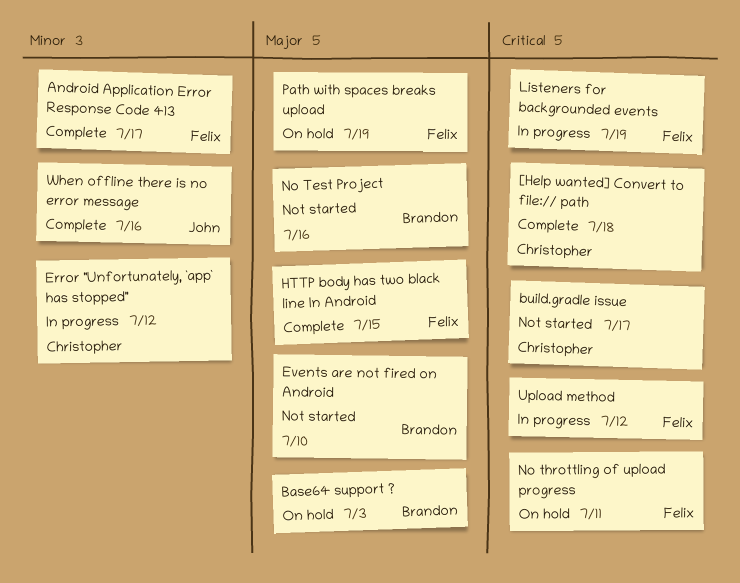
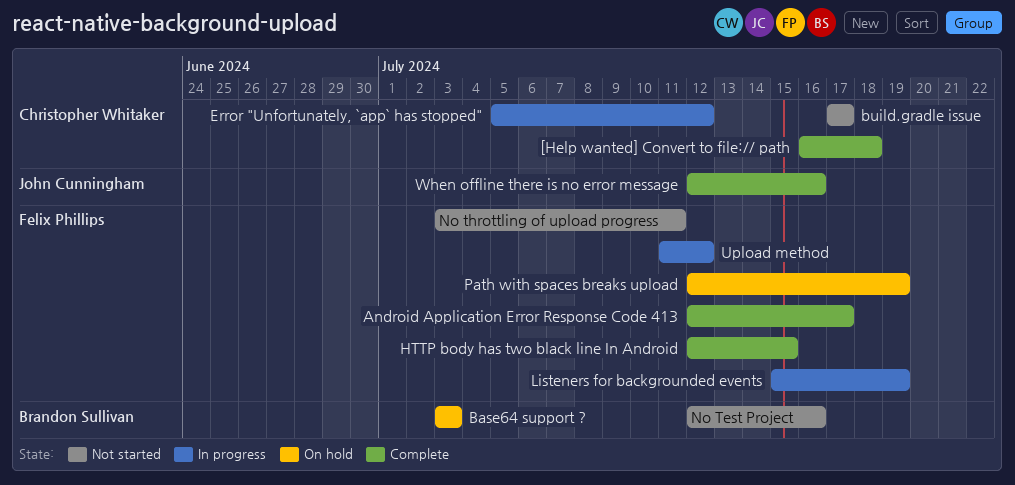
Events are not fired on Android: present -> none
No throttling of upload progress, status: On hold -> Not started

